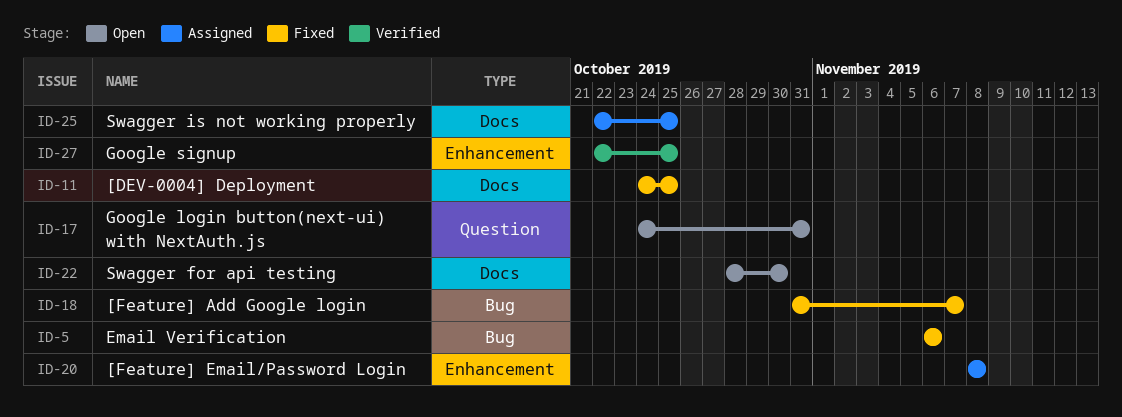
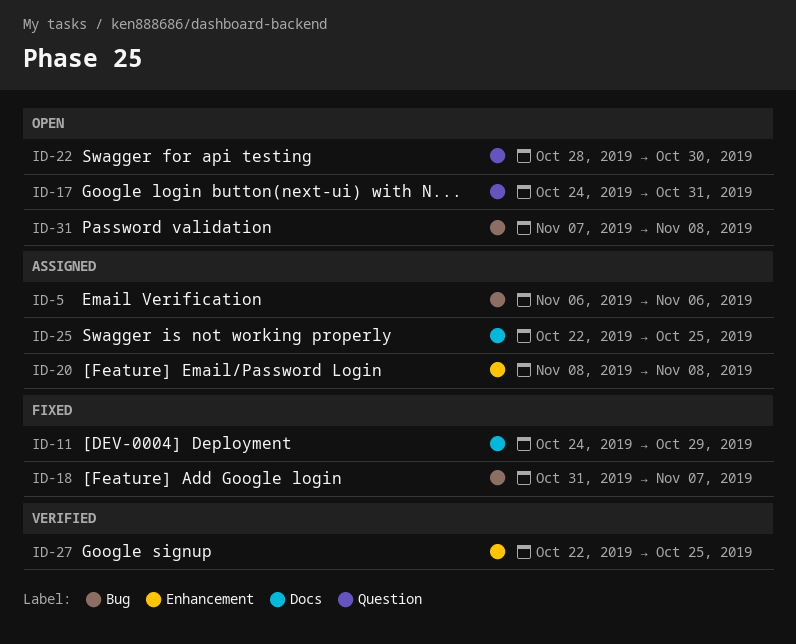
ID-5, status: Fixed -> Assigned
ID-11, due: Oct 25 -> Oct 29
ID-22, label: Docs -> Question
ID-31: none -> present

